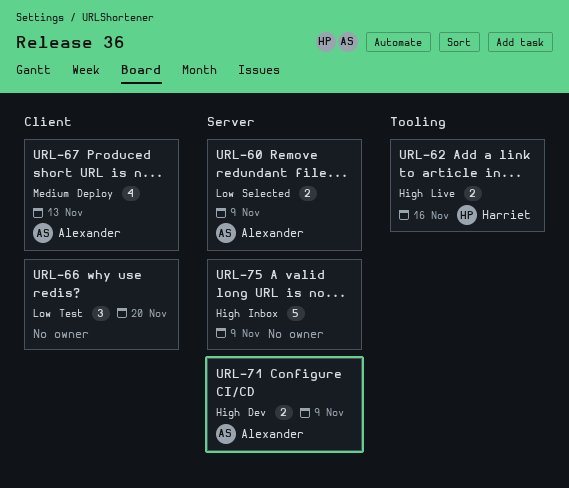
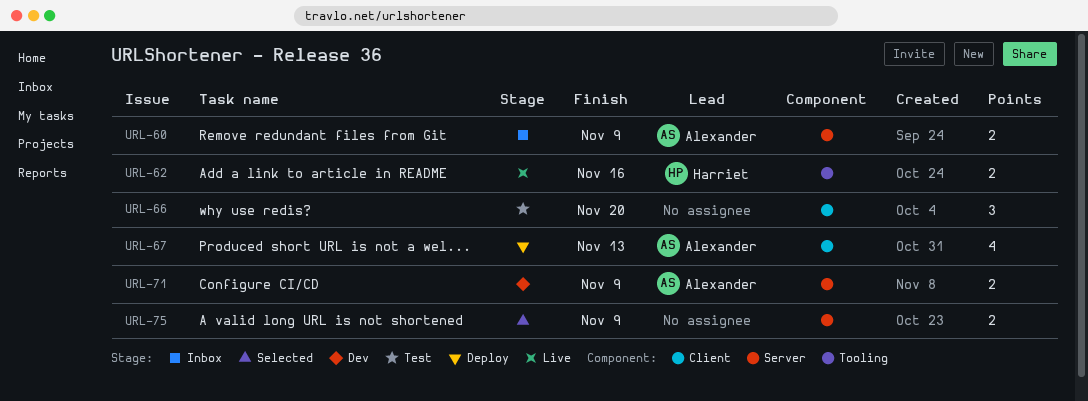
URL-60, status: Selected -> Inbox
URL-75, status: Inbox -> Selected
URL-75, estimate: 5 -> 2

